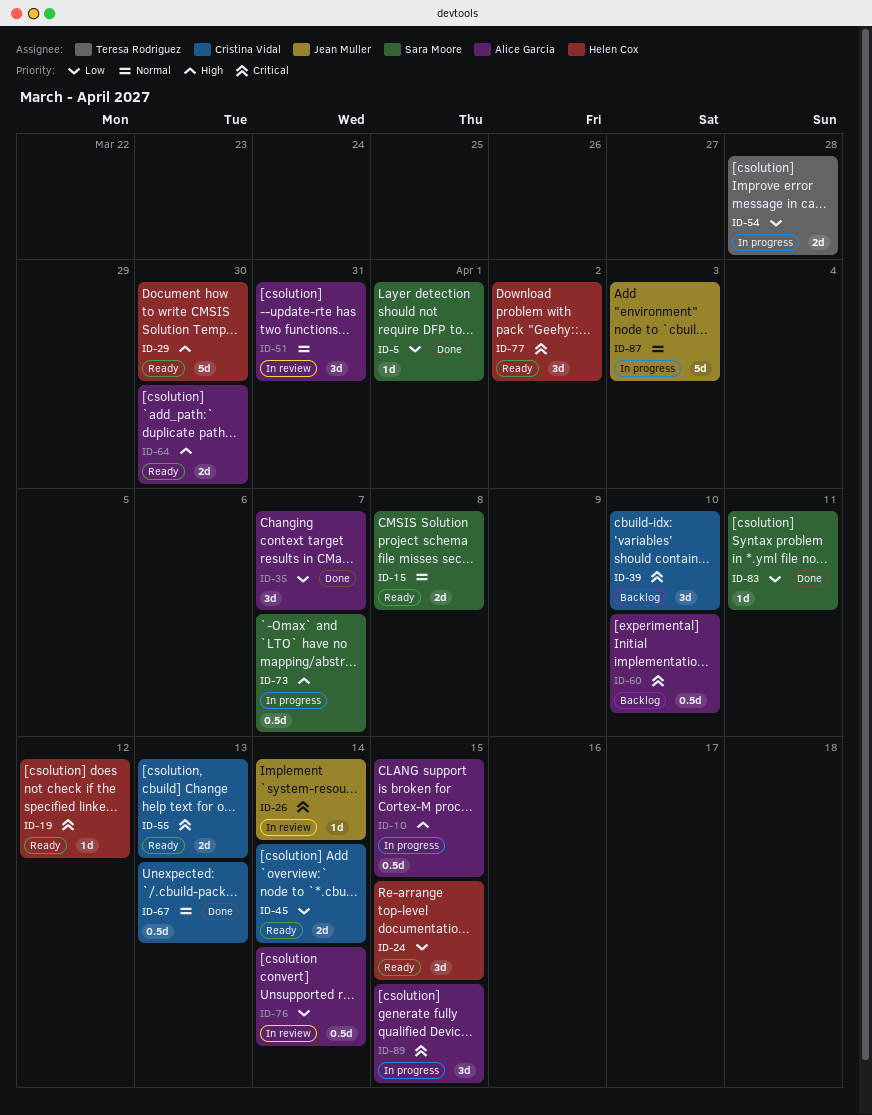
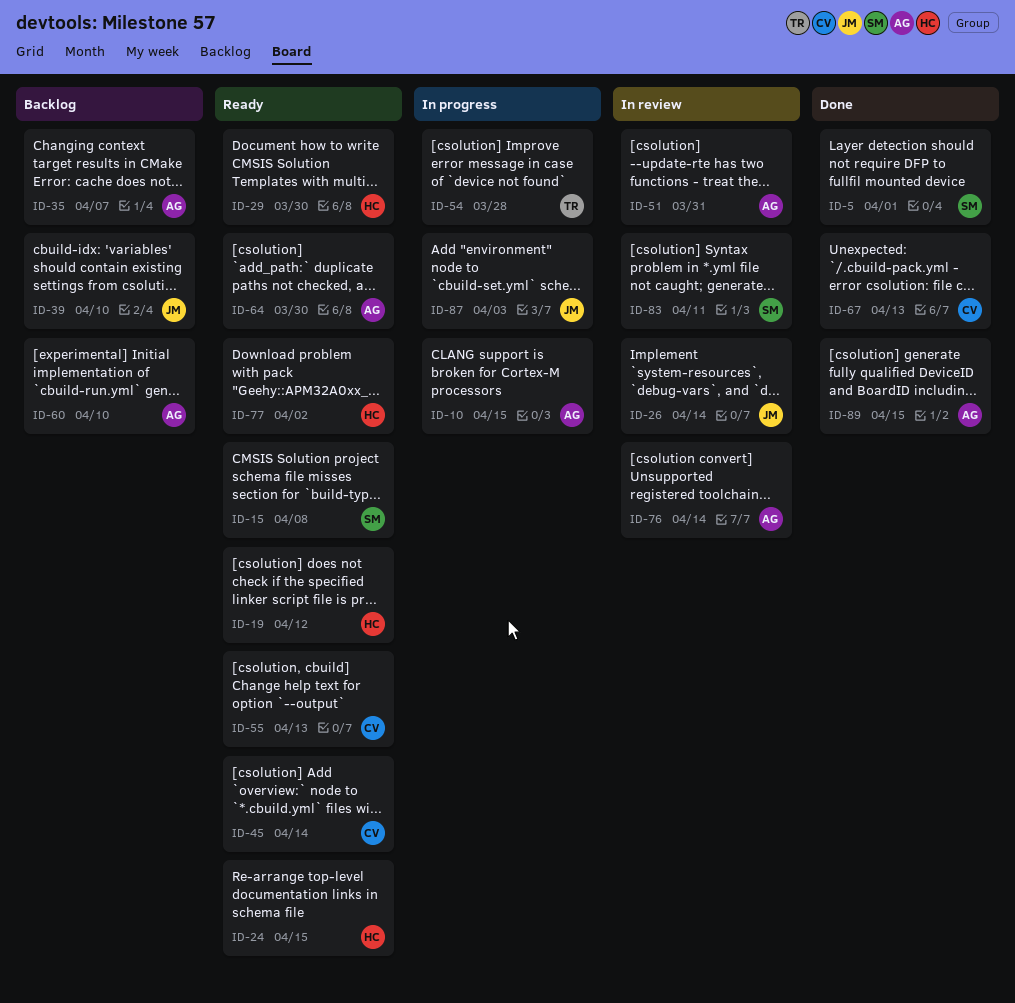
ID-35, status: Done -> Backlog
ID-39, owner: Cristina Vidal -> Jean Muller
ID-73: present -> none
ID-83, status: Done -> In review
ID-89, status: In progress -> Done

